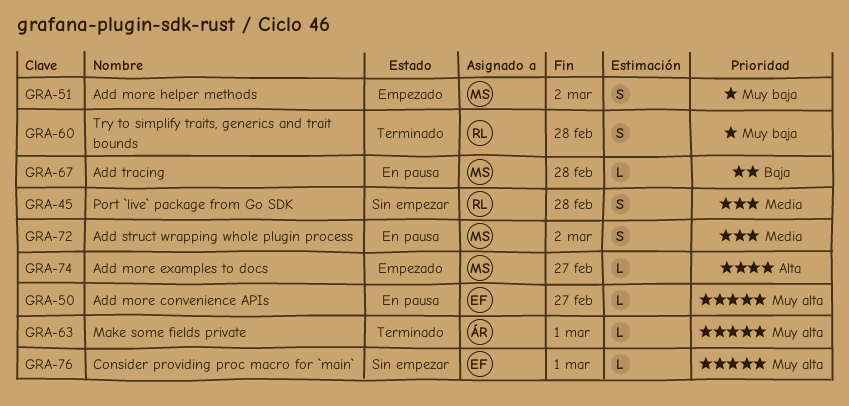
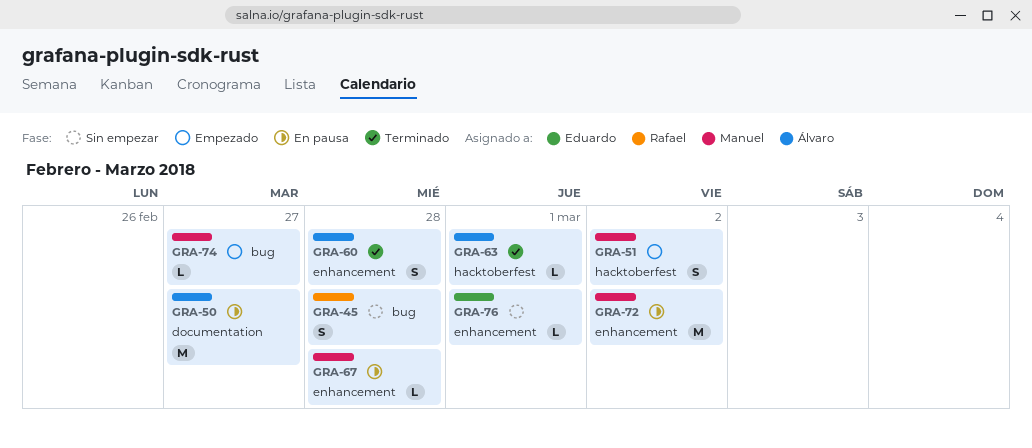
GRA-50, owner: Eduardo -> Álvaro
GRA-50, estimate: L -> M
GRA-60, owner: Rafael -> Álvaro
GRA-72, estimate: S -> M

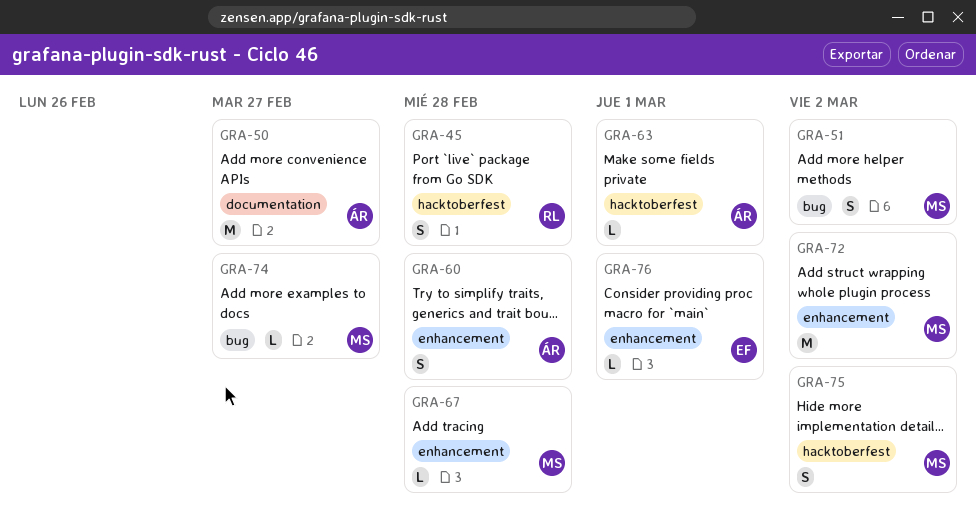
GRA-45, label: bug -> hacktoberfest
GRA-51, label: hacktoberfest -> bug
GRA-75: none -> present

